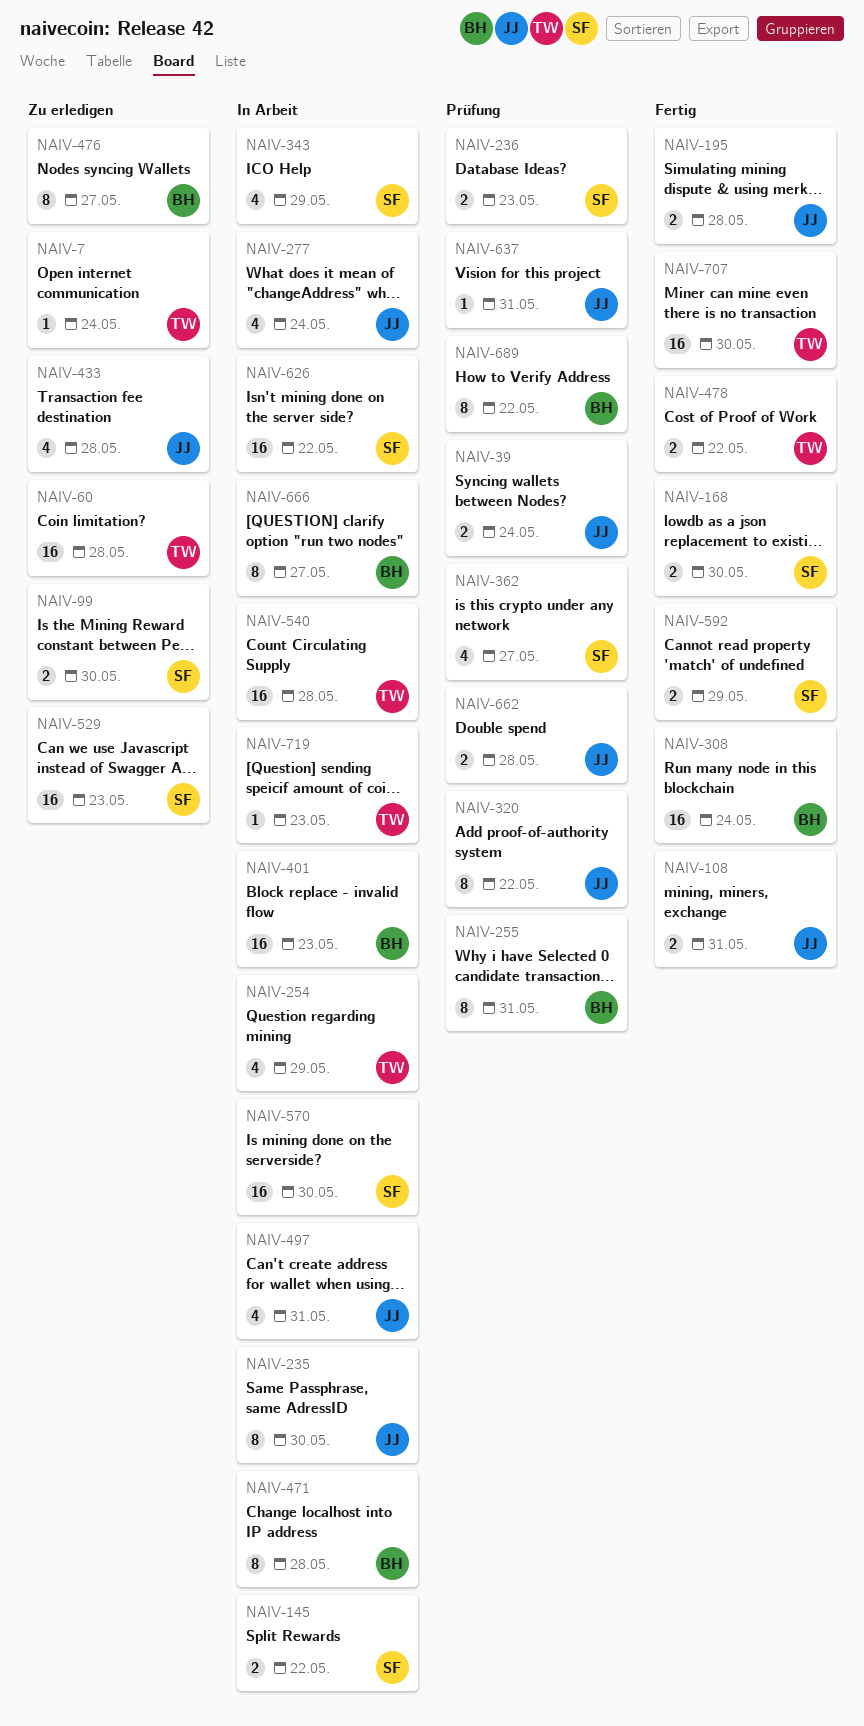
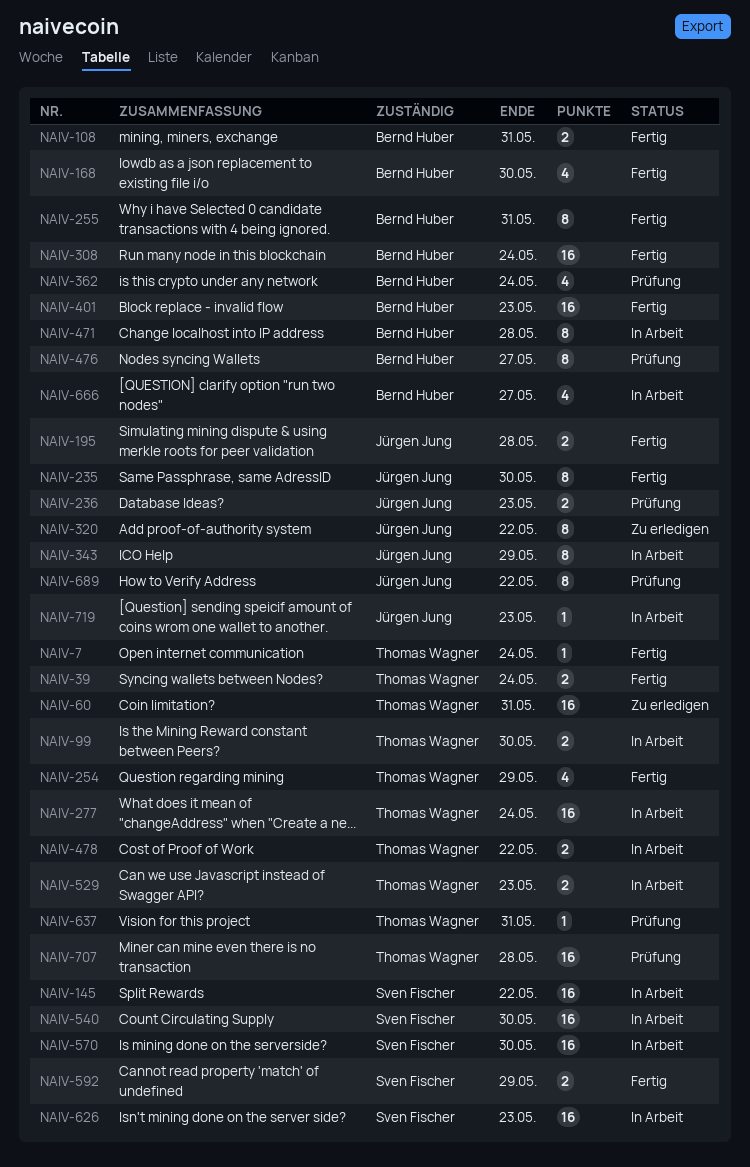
NAIV-7, status: Zu erledigen -> Fertig
NAIV-39, status: Prüfung -> Fertig
NAIV-39, owner: Jürgen Jung -> Thomas Wagner
NAIV-60, due: May 28 -> May 31
NAIV-99, status: Zu erledigen -> In Arbeit
NAIV-99, owner: Sven Fischer -> Thomas Wagner
NAIV-108, owner: Jürgen Jung -> Bernd Huber
NAIV-145, estimate: 2 -> 16
NAIV-168, owner: Sven Fischer -> Bernd Huber
NAIV-168, estimate: 2 -> 4
NAIV-235, status: In Arbeit -> Fertig
NAIV-236, owner: Sven Fischer -> Jürgen Jung
NAIV-254, status: In Arbeit -> Fertig
NAIV-255, status: Prüfung -> Fertig
NAIV-277, owner: Jürgen Jung -> Thomas Wagner
NAIV-277, estimate: 4 -> 16
NAIV-320, status: Prüfung -> Zu erledigen
NAIV-343, owner: Sven Fischer -> Jürgen Jung
NAIV-343, estimate: 4 -> 8
NAIV-362, owner: Sven Fischer -> Bernd Huber
NAIV-362, due: May 27 -> May 24
NAIV-401, status: In Arbeit -> Fertig
NAIV-433: present -> none
NAIV-476, status: Zu erledigen -> Prüfung
NAIV-478, status: Fertig -> In Arbeit
NAIV-497: present -> none
NAIV-529, status: Zu erledigen -> In Arbeit
NAIV-529, owner: Sven Fischer -> Thomas Wagner
NAIV-529, estimate: 16 -> 2
NAIV-540, owner: Thomas Wagner -> Sven Fischer
NAIV-540, due: May 28 -> May 30
NAIV-626, due: May 22 -> May 23
NAIV-637, owner: Jürgen Jung -> Thomas Wagner
NAIV-662: present -> none
NAIV-666, estimate: 8 -> 4
NAIV-689, owner: Bernd Huber -> Jürgen Jung
NAIV-707, status: Fertig -> Prüfung
NAIV-707, due: May 30 -> May 28
NAIV-719, owner: Thomas Wagner -> Jürgen Jung

